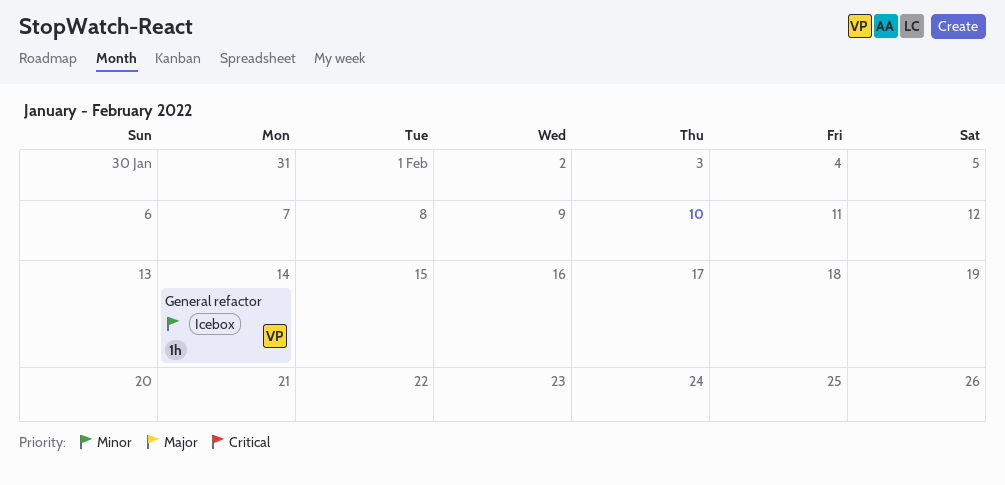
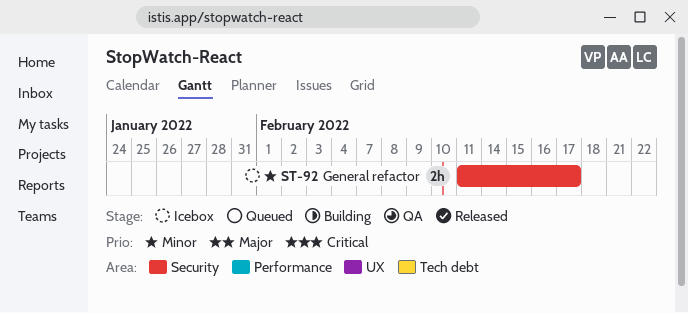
General refactor, estimate: 1h -> 2h
General refactor, due: Feb 14 -> Feb 17

